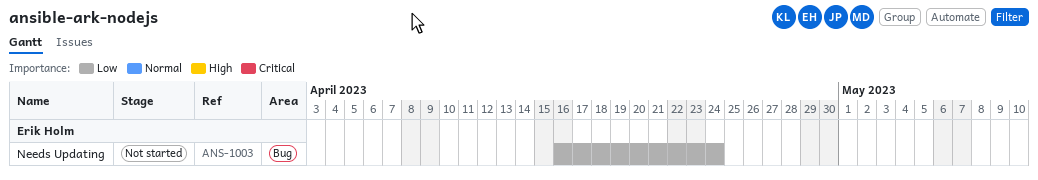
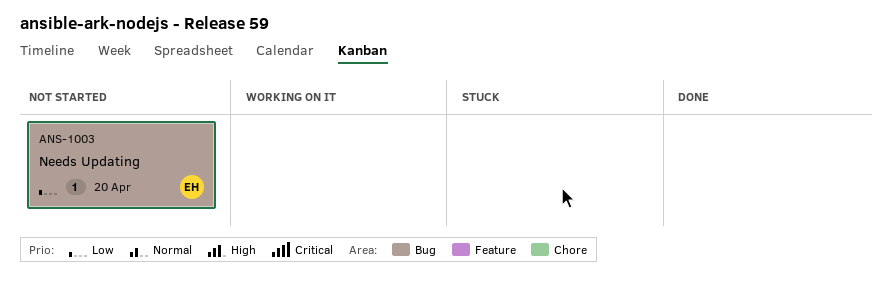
ANS-1003, due: Apr 24 -> Apr 20

